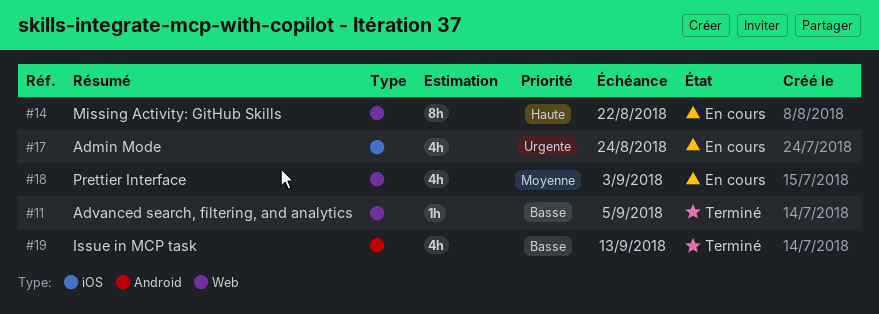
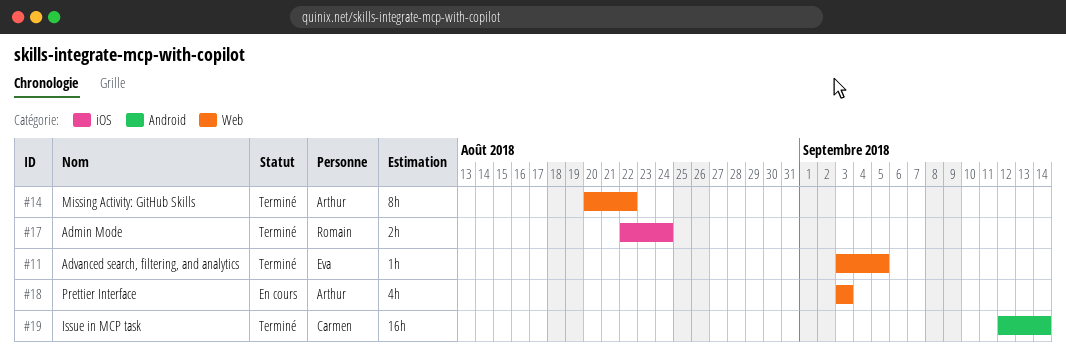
#14, status: En cours -> Terminé
#17, status: En cours -> Terminé
#17, estimate: 4h -> 2h
#19, estimate: 4h -> 16h
#19, due: Sep 13 -> Sep 14

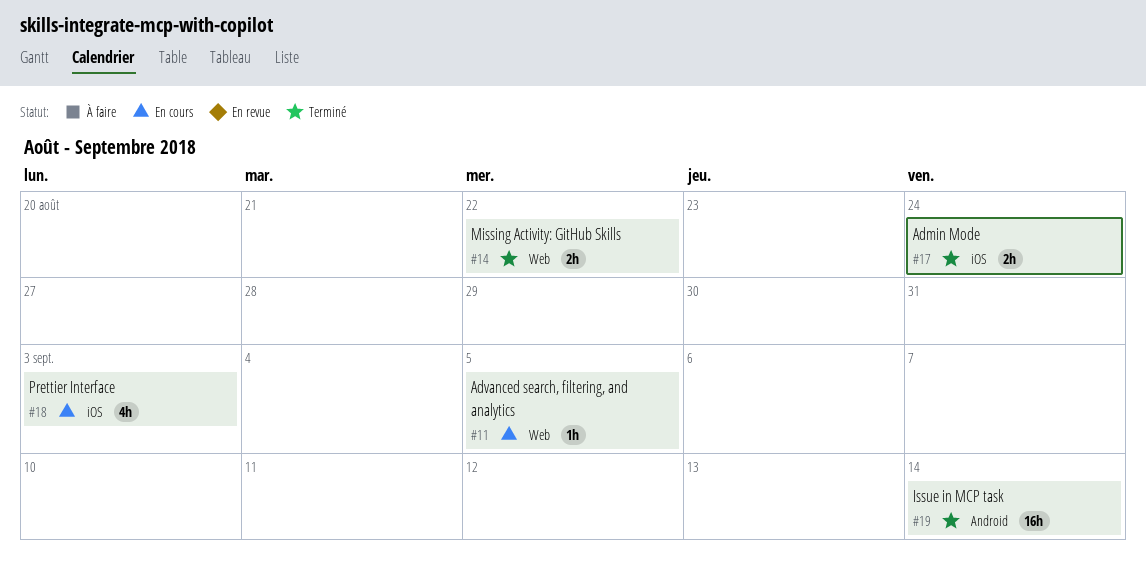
#11, status: Terminé -> En cours
#14, estimate: 8h -> 2h
#18, label: Web -> iOS

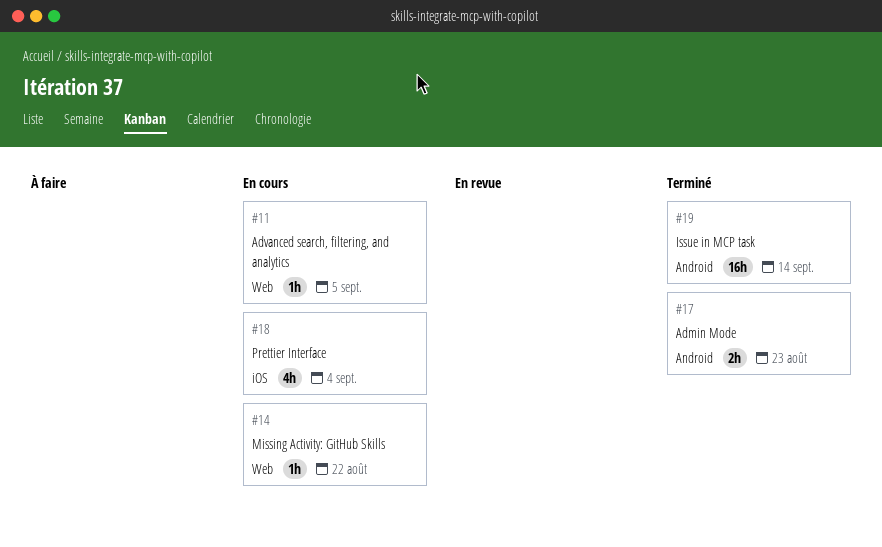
#14, status: Terminé -> En cours
#14, estimate: 2h -> 1h
#17, label: iOS -> Android
#17, due: Aug 24 -> Aug 23
#18, due: Sep 3 -> Sep 4

